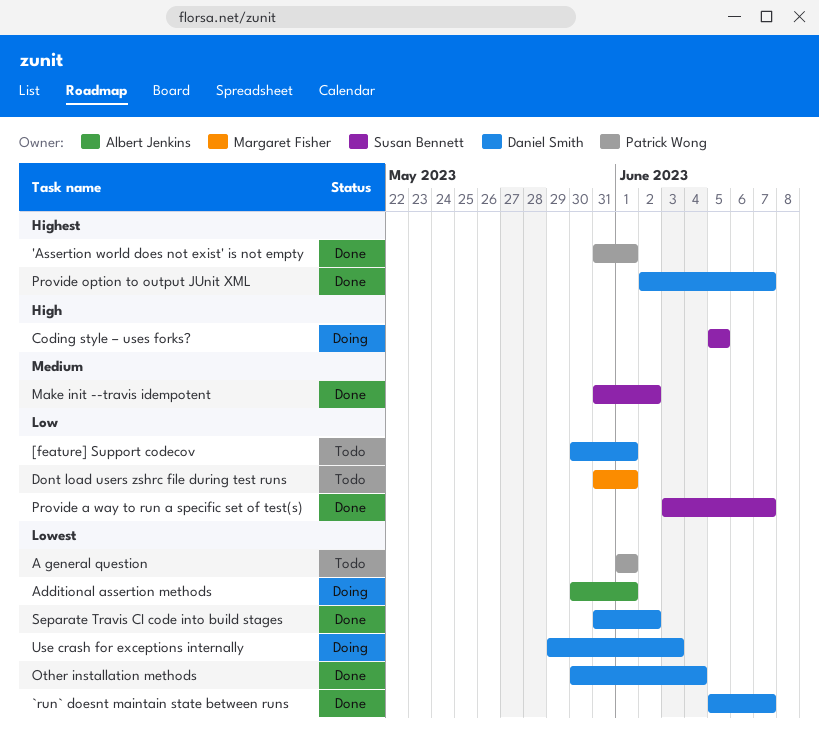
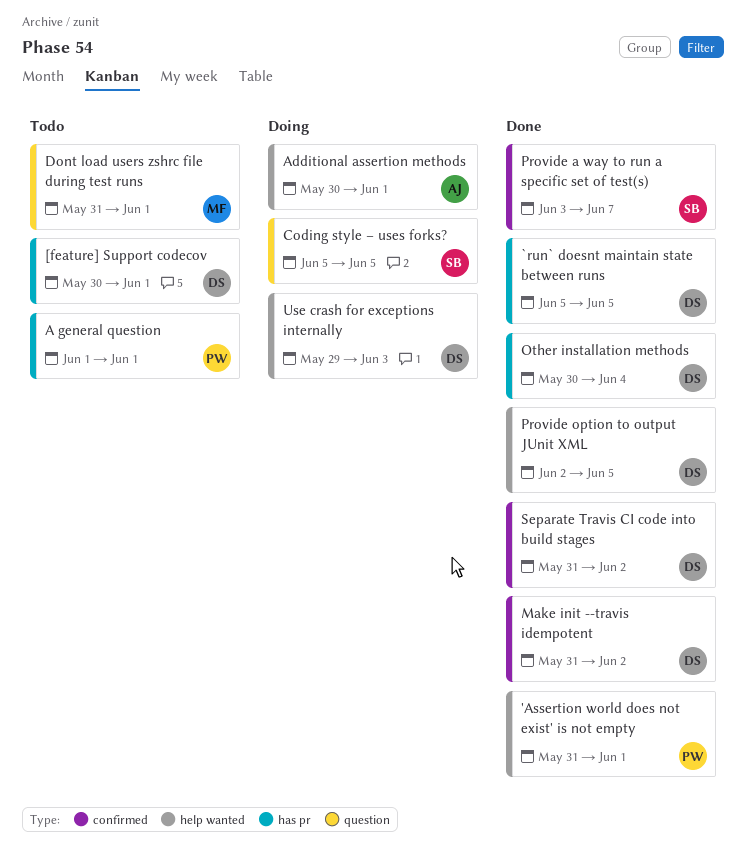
`run` doesnt maintain state between runs, due: Jun 7 -> Jun 5
Make init --travis idempotent, owner: Susan Bennett -> Daniel Smith
Provide option to output JUnit XML, due: Jun 7 -> Jun 5

